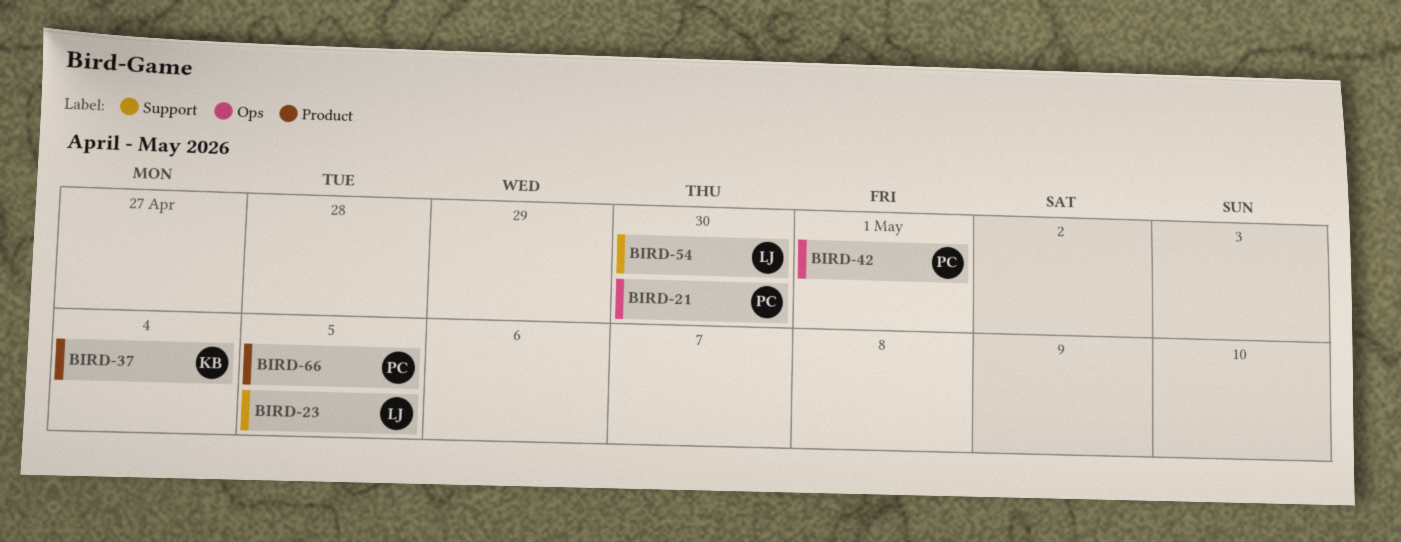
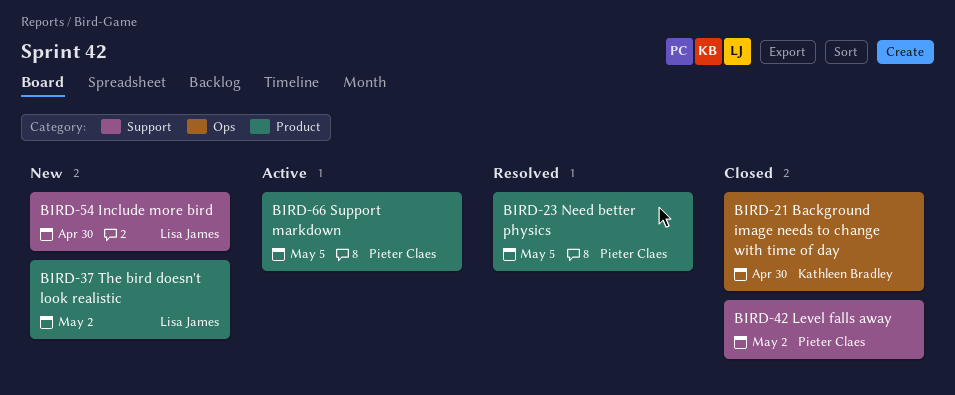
BIRD-21, owner: Pieter Claes -> Kathleen Bradley
BIRD-23, owner: Lisa James -> Pieter Claes
BIRD-23, label: Support -> Product
BIRD-37, owner: Kathleen Bradley -> Lisa James
BIRD-37, due: May 4 -> May 2
BIRD-42, label: Ops -> Support
BIRD-42, due: May 1 -> May 2

